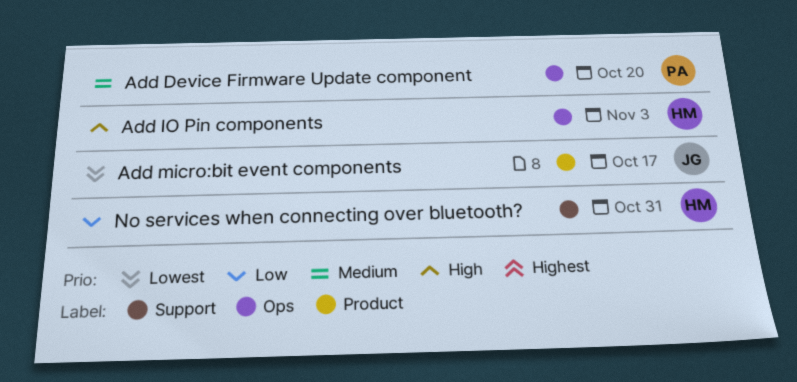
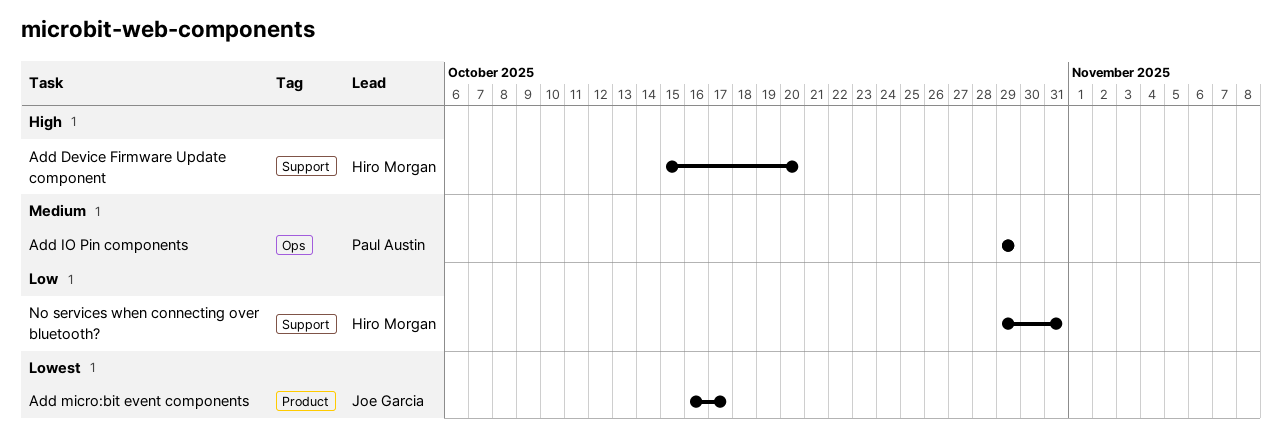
Add Device Firmware Update component, owner: Paul Austin -> Hiro Morgan
Add Device Firmware Update component, priority: Medium -> High
Add Device Firmware Update component, label: Ops -> Support
Add IO Pin components, owner: Hiro Morgan -> Paul Austin
Add IO Pin components, priority: High -> Medium
Add IO Pin components, due: Nov 3 -> Oct 29

